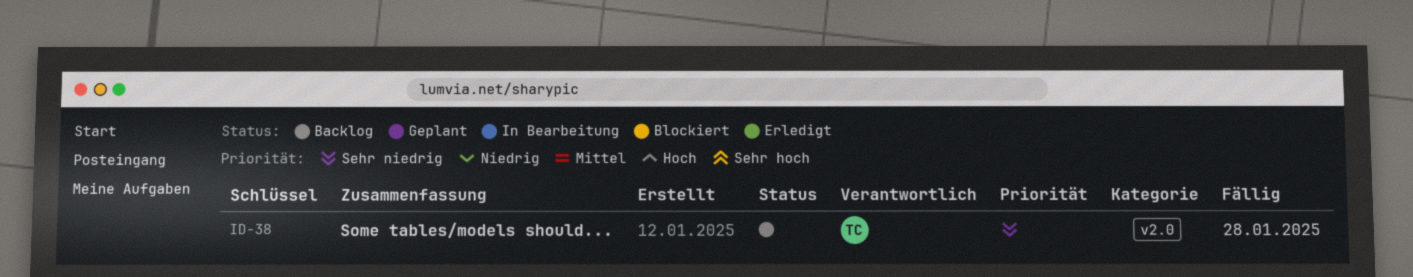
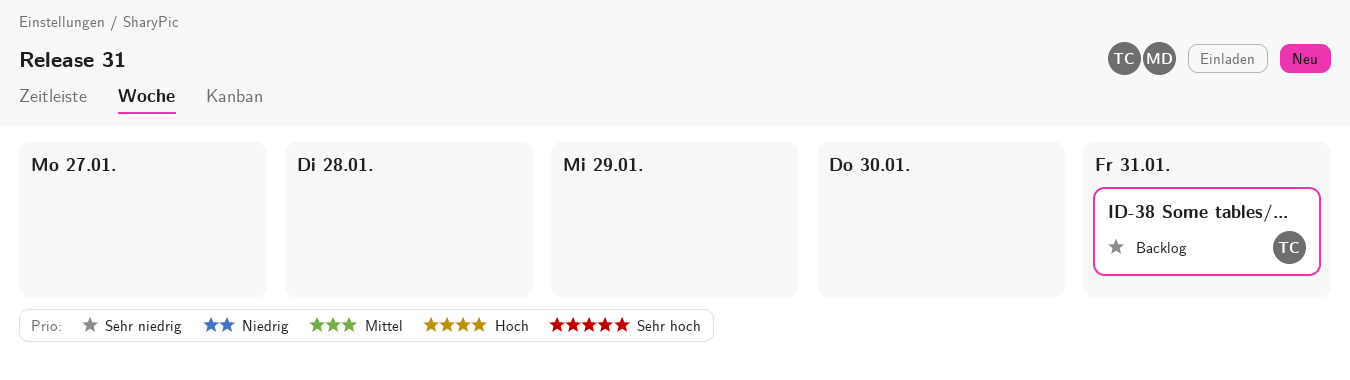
ID-38, due: Jan 28 -> Jan 31

